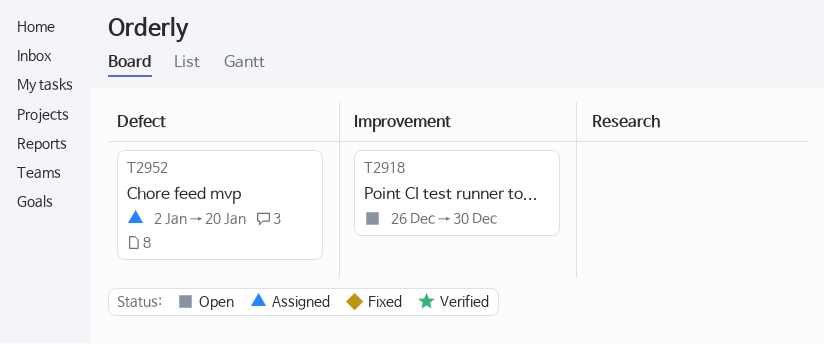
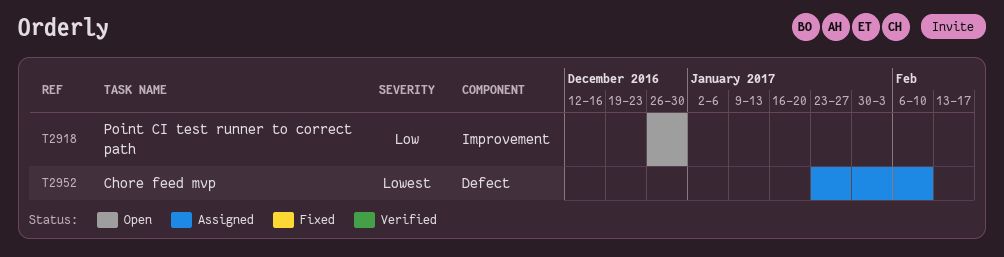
T2952, start: Jan 2 -> Jan 23
T2952, due: Jan 20 -> Feb 10

